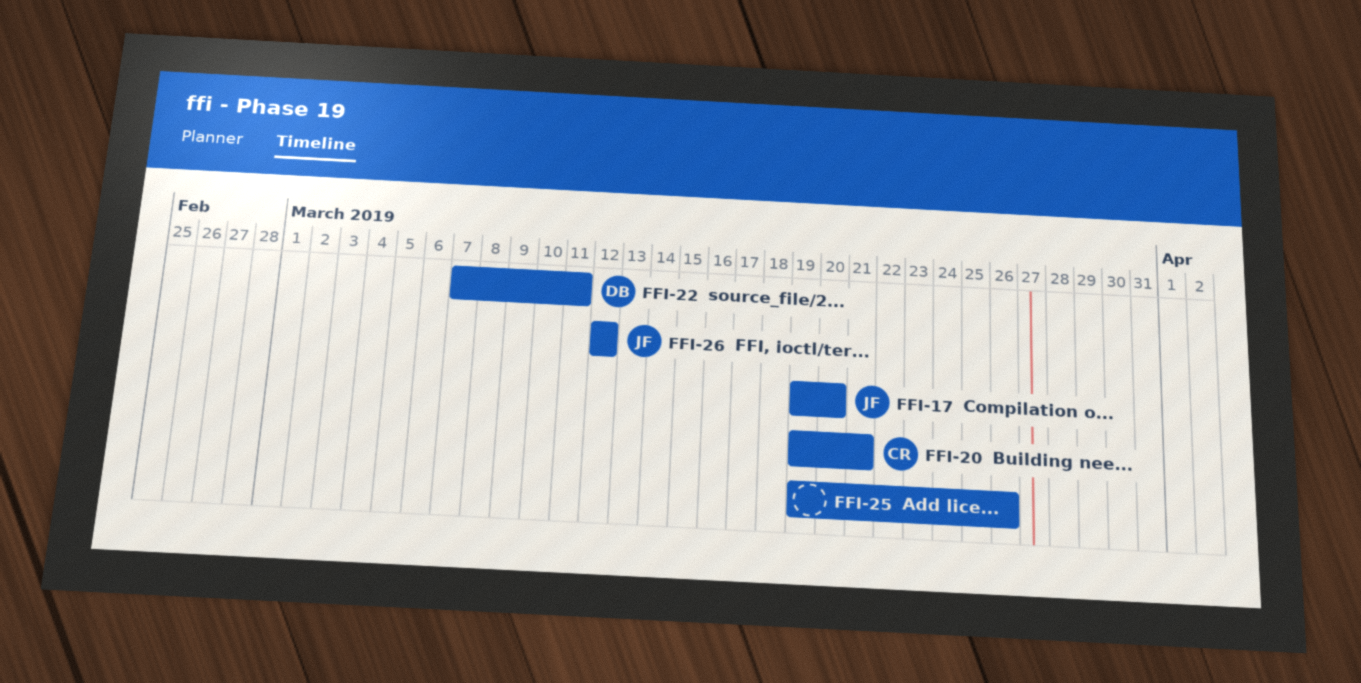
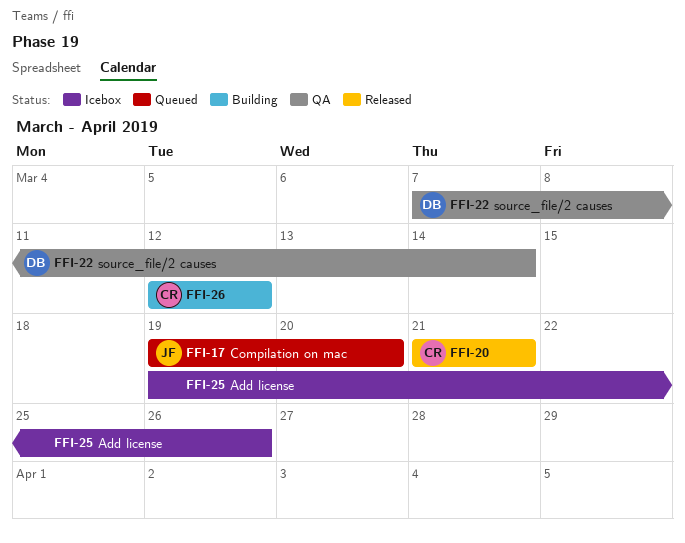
FFI-20, start: Mar 19 -> Mar 21
FFI-22, due: Mar 11 -> Mar 14
FFI-26, owner: JF -> CR

